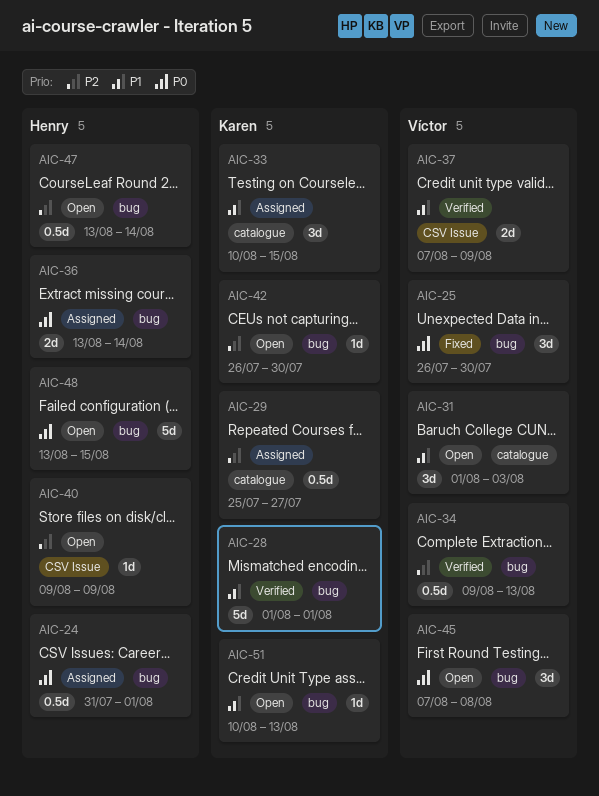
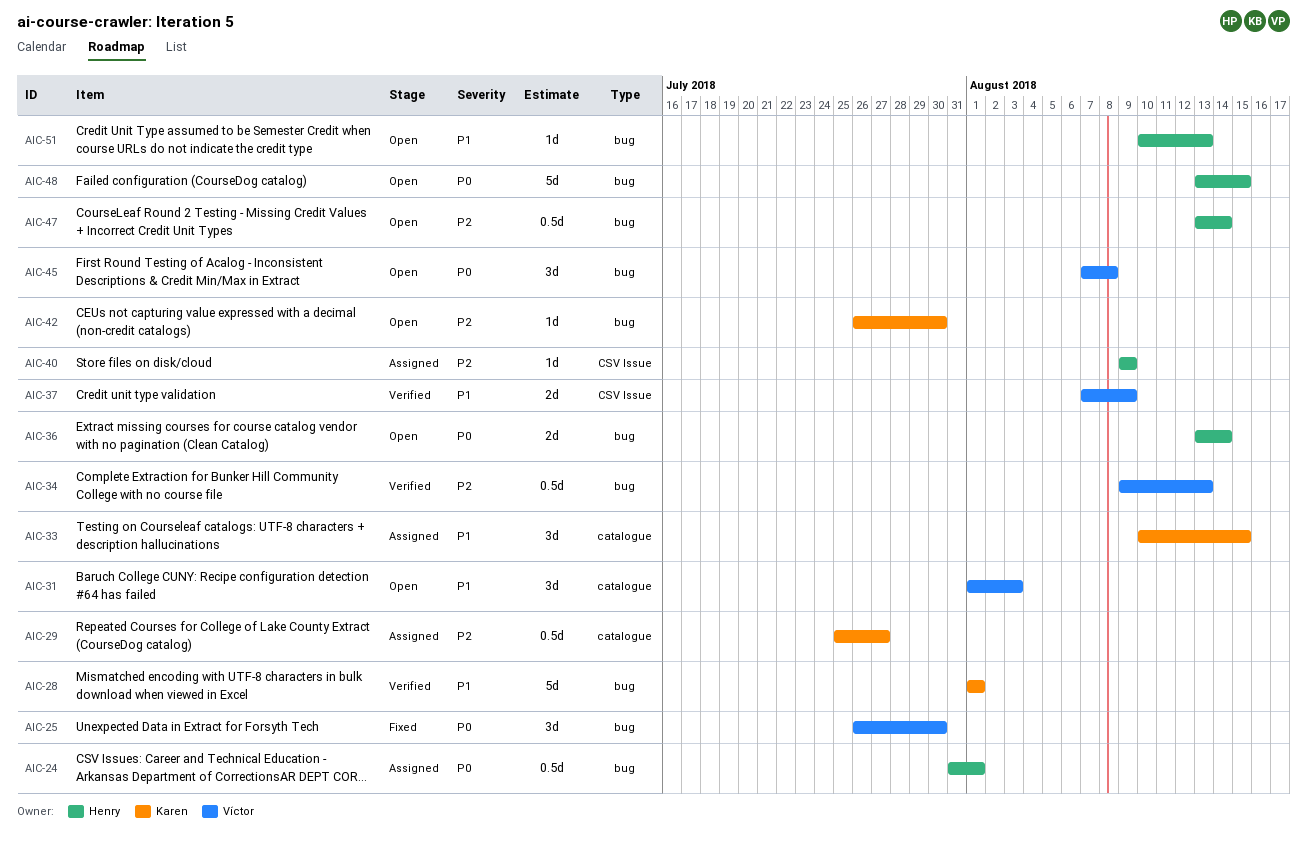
AIC-36, status: Assigned -> Open
AIC-40, status: Open -> Assigned
AIC-51, owner: Karen -> Henry

